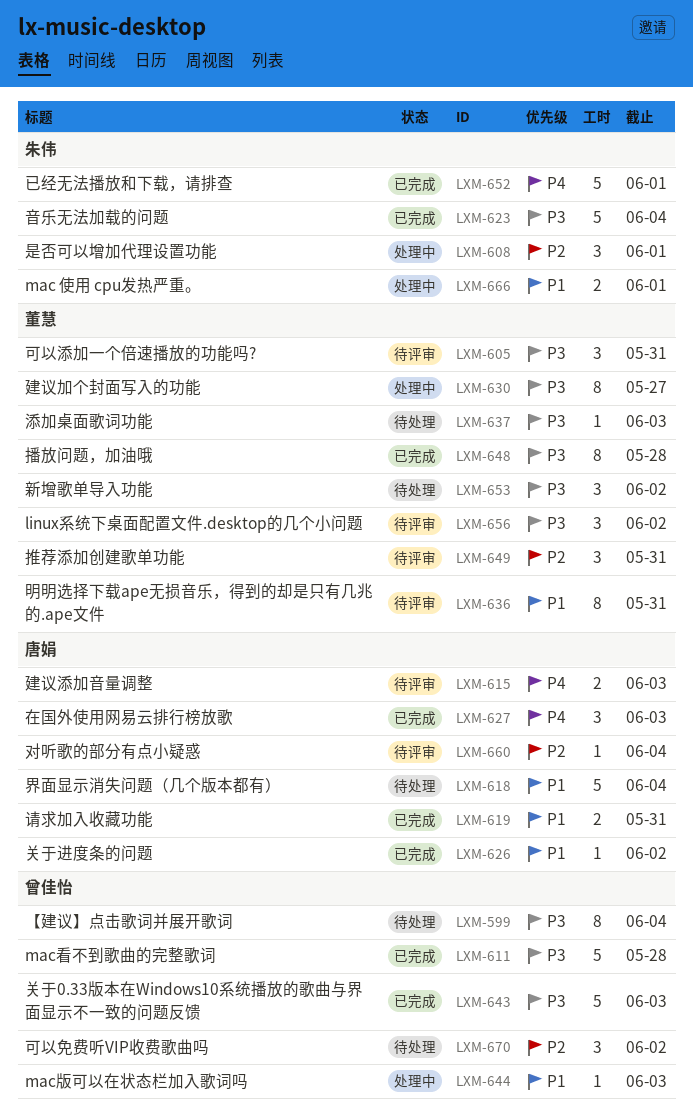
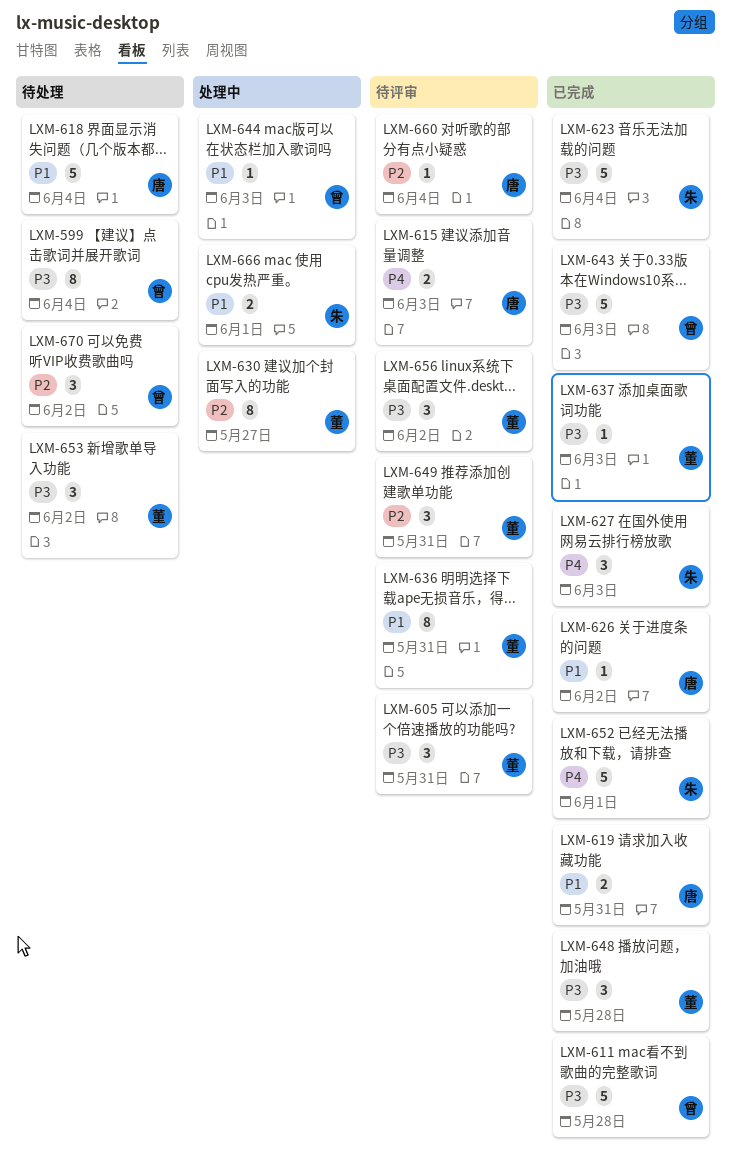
LXM-608: present -> none
LXM-627, owner: 唐娟 -> 朱伟
LXM-630, priority: P3 -> P2
LXM-637, status: 待处理 -> 已完成
LXM-648, estimate: 8 -> 3

